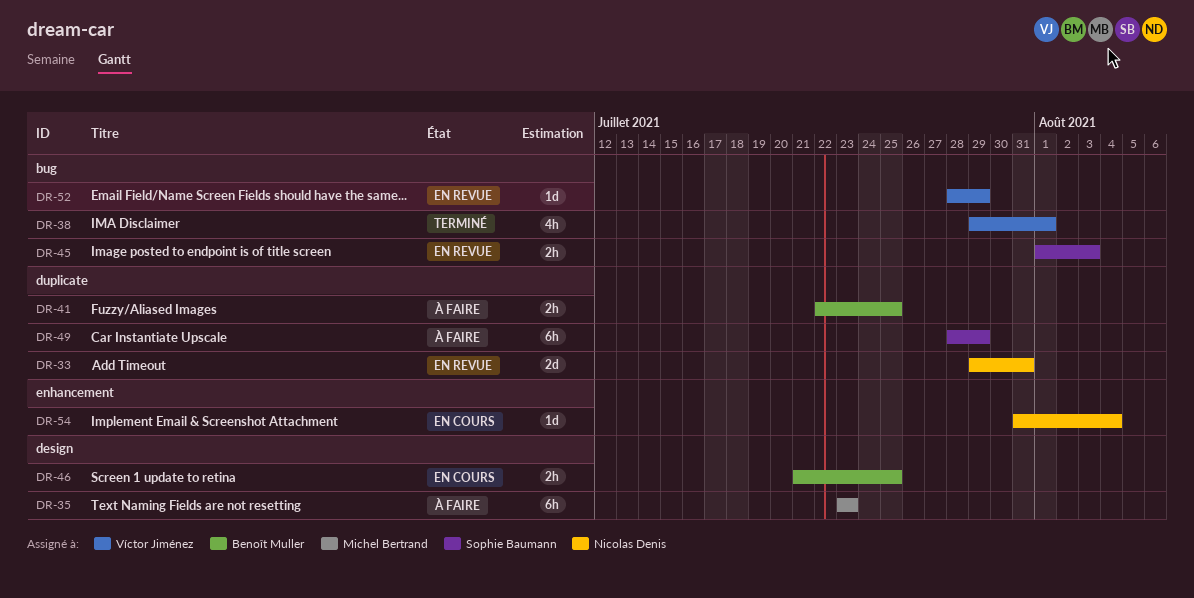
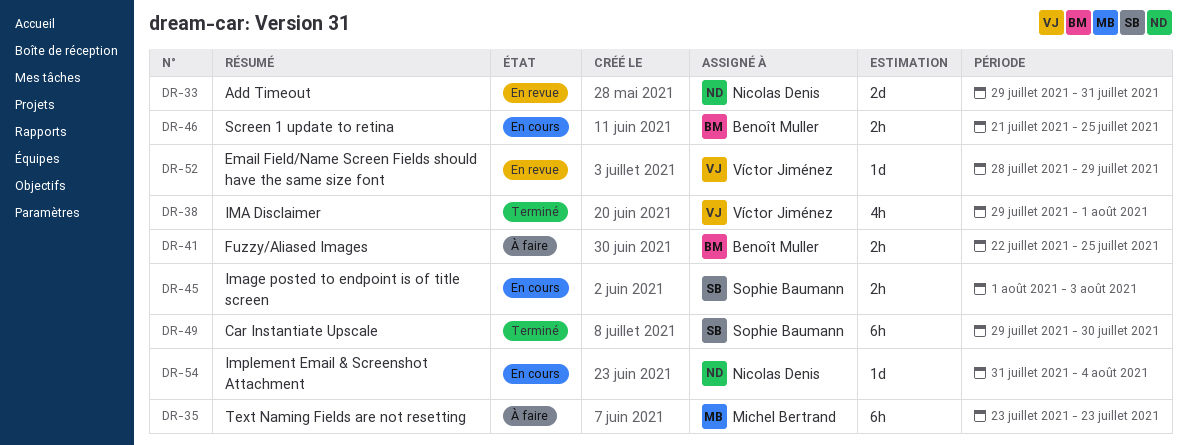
DR-45, status: En revue -> En cours
DR-49, status: À faire -> Terminé
DR-49, start: Jul 28 -> Jul 29
DR-49, due: Jul 29 -> Jul 30

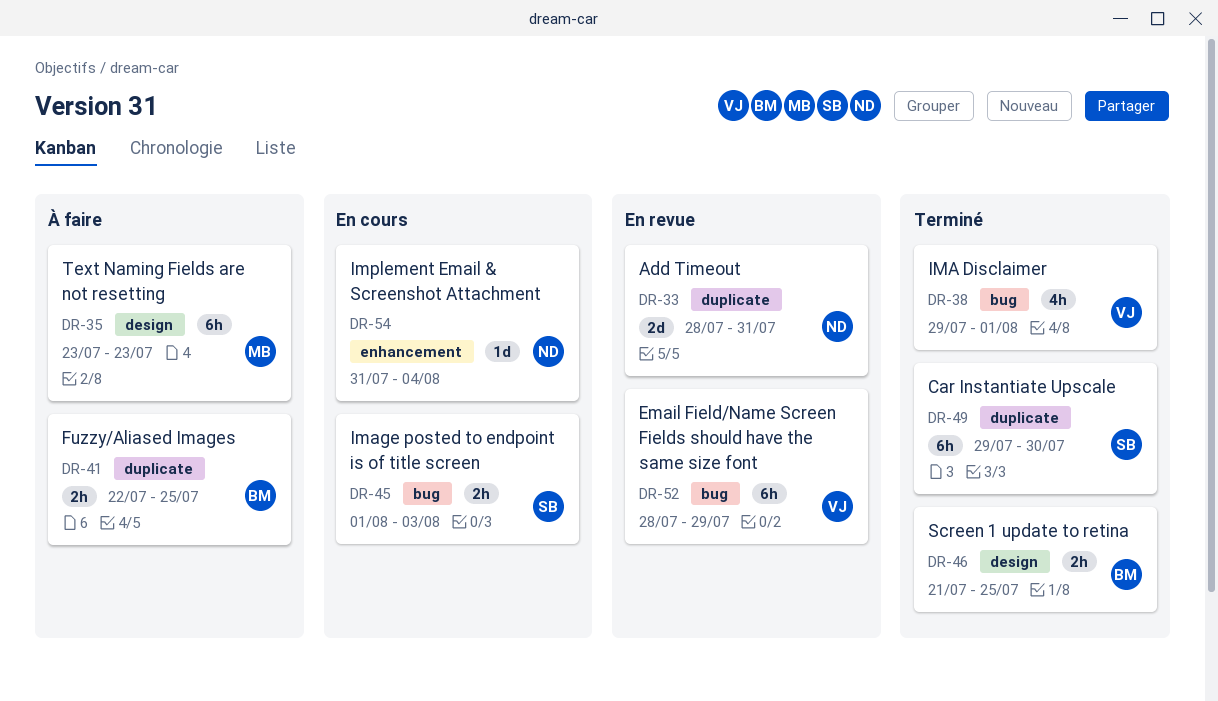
DR-33, start: Jul 29 -> Jul 28
DR-46, status: En cours -> Terminé
DR-52, estimate: 1d -> 6h

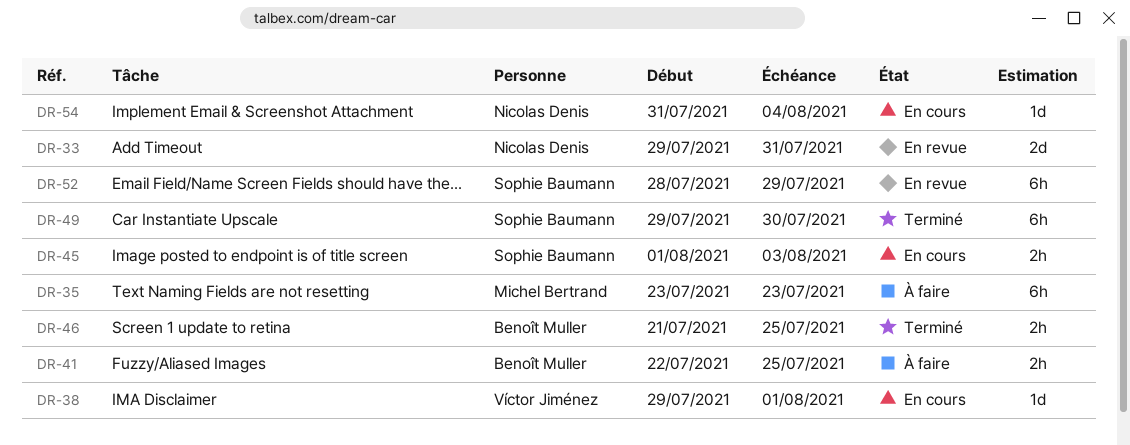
DR-33, start: Jul 28 -> Jul 29
DR-38, status: Terminé -> En cours
DR-38, estimate: 4h -> 1d
DR-52, owner: Víctor Jiménez -> Sophie Baumann

